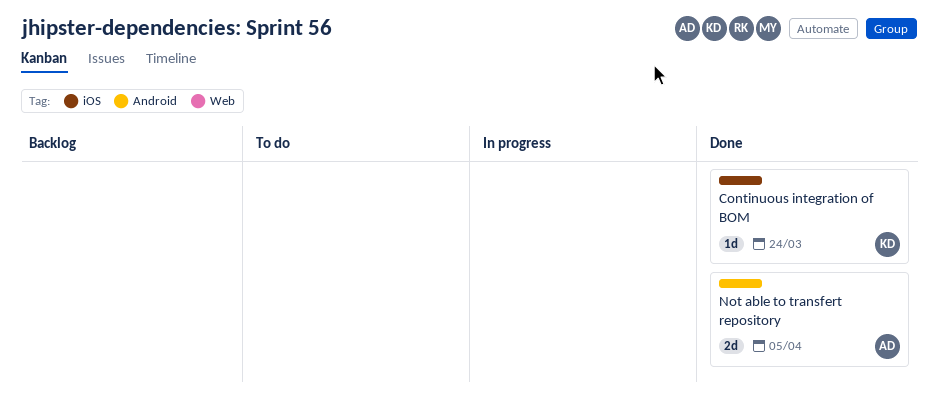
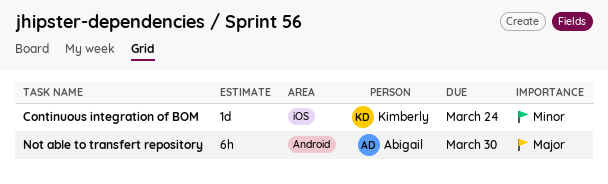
Not able to transfert repository, estimate: 2d -> 6h
Not able to transfert repository, due: Apr 5 -> Mar 30

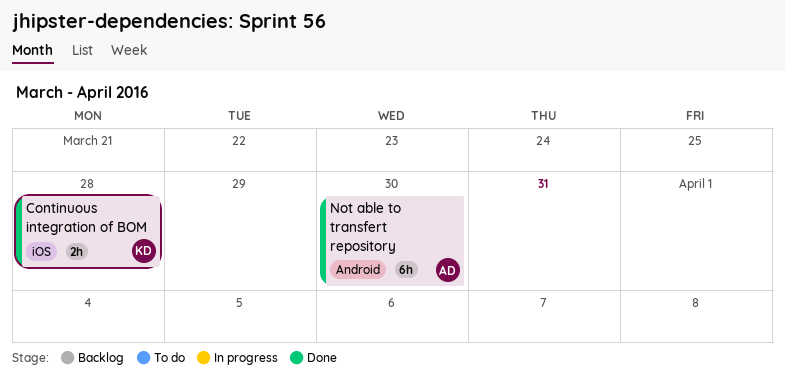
Continuous integration of BOM, estimate: 1d -> 2h
Continuous integration of BOM, due: Mar 24 -> Mar 28

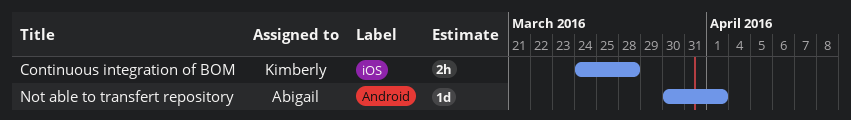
Not able to transfert repository, estimate: 6h -> 1d
Not able to transfert repository, due: Mar 30 -> Apr 1

